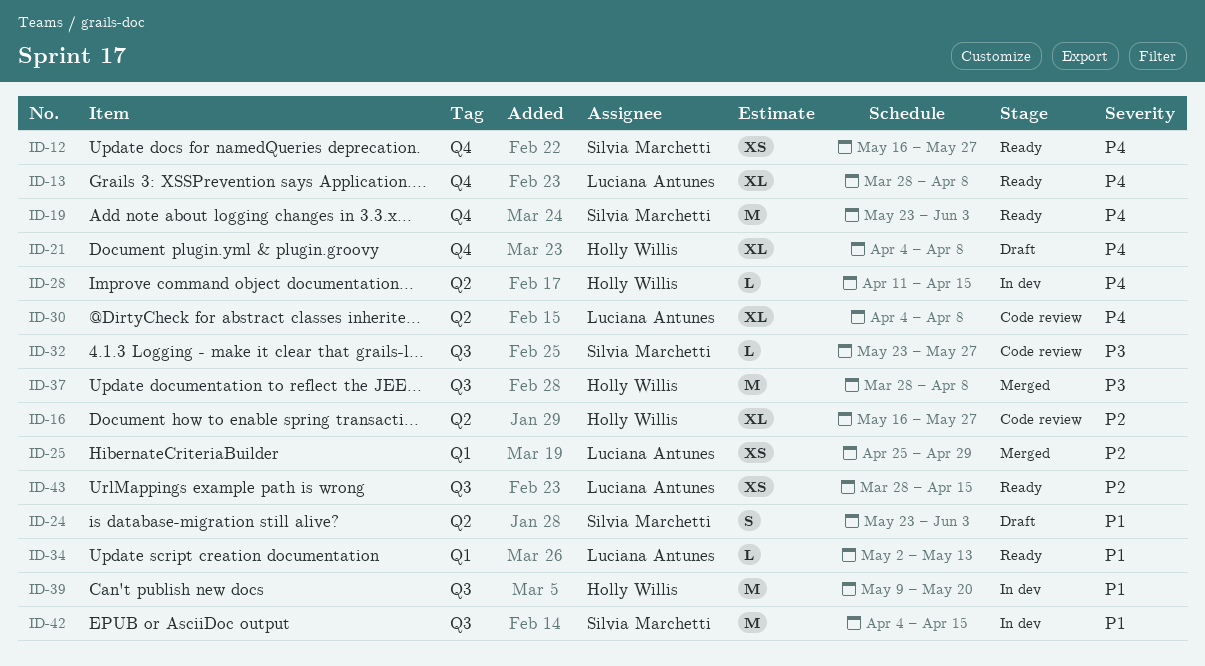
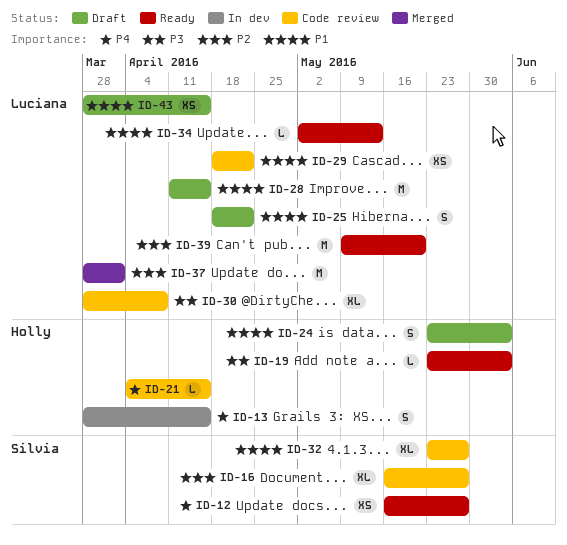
ID-13, status: Ready -> In dev
ID-13, owner: Luciana Antunes -> Holly Willis
ID-13, estimate: XL -> S
ID-13, due: Apr 8 -> Apr 15
ID-16, owner: Holly Willis -> Silvia Marchetti
ID-19, owner: Silvia Marchetti -> Holly Willis
ID-19, priority: P4 -> P3
ID-19, estimate: M -> L
ID-21, status: Draft -> Code review
ID-21, estimate: XL -> L
ID-21, due: Apr 8 -> Apr 15
ID-24, owner: Silvia Marchetti -> Holly Willis
ID-25, status: Merged -> Draft
ID-25, priority: P2 -> P1
ID-25, estimate: XS -> S
ID-25, start: Apr 25 -> Apr 18
ID-25, due: Apr 29 -> Apr 22
ID-28, status: In dev -> Draft
ID-28, owner: Holly Willis -> Luciana Antunes
ID-28, priority: P4 -> P1
ID-28, estimate: L -> M
ID-29: none -> present
ID-30, priority: P4 -> P3
ID-30, start: Apr 4 -> Mar 28
ID-32, priority: P3 -> P1
ID-32, estimate: L -> XL
ID-37, owner: Holly Willis -> Luciana Antunes
ID-37, priority: P3 -> P2
ID-37, due: Apr 8 -> Apr 1
ID-39, status: In dev -> Ready
ID-39, owner: Holly Willis -> Luciana Antunes
ID-39, priority: P1 -> P2
ID-42: present -> none
ID-43, status: Ready -> Draft
ID-43, priority: P2 -> P1

